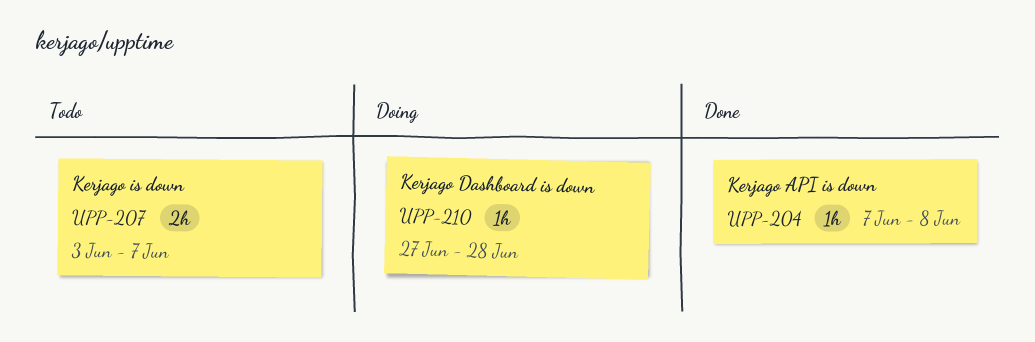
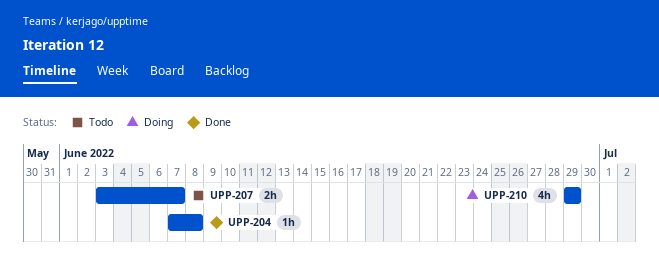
UPP-210, estimate: 1h -> 4h
UPP-210, start: Jun 27 -> Jun 29
UPP-210, due: Jun 28 -> Jun 29

